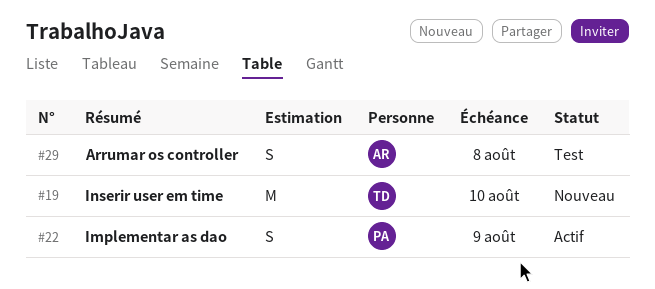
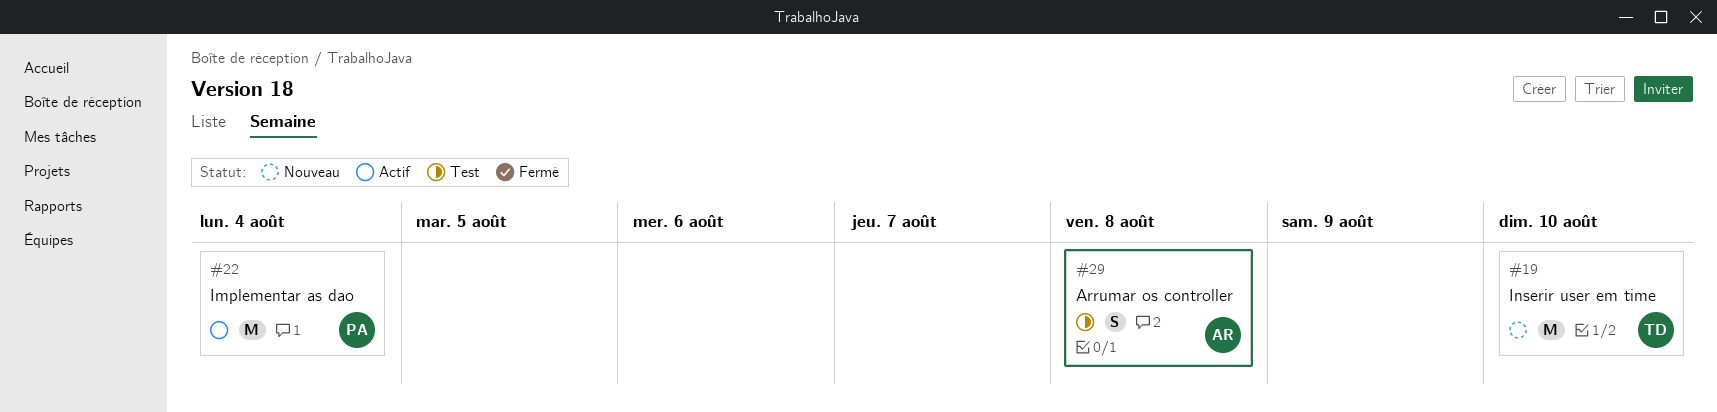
#22, estimate: S -> M
#22, due: Aug 9 -> Aug 4

